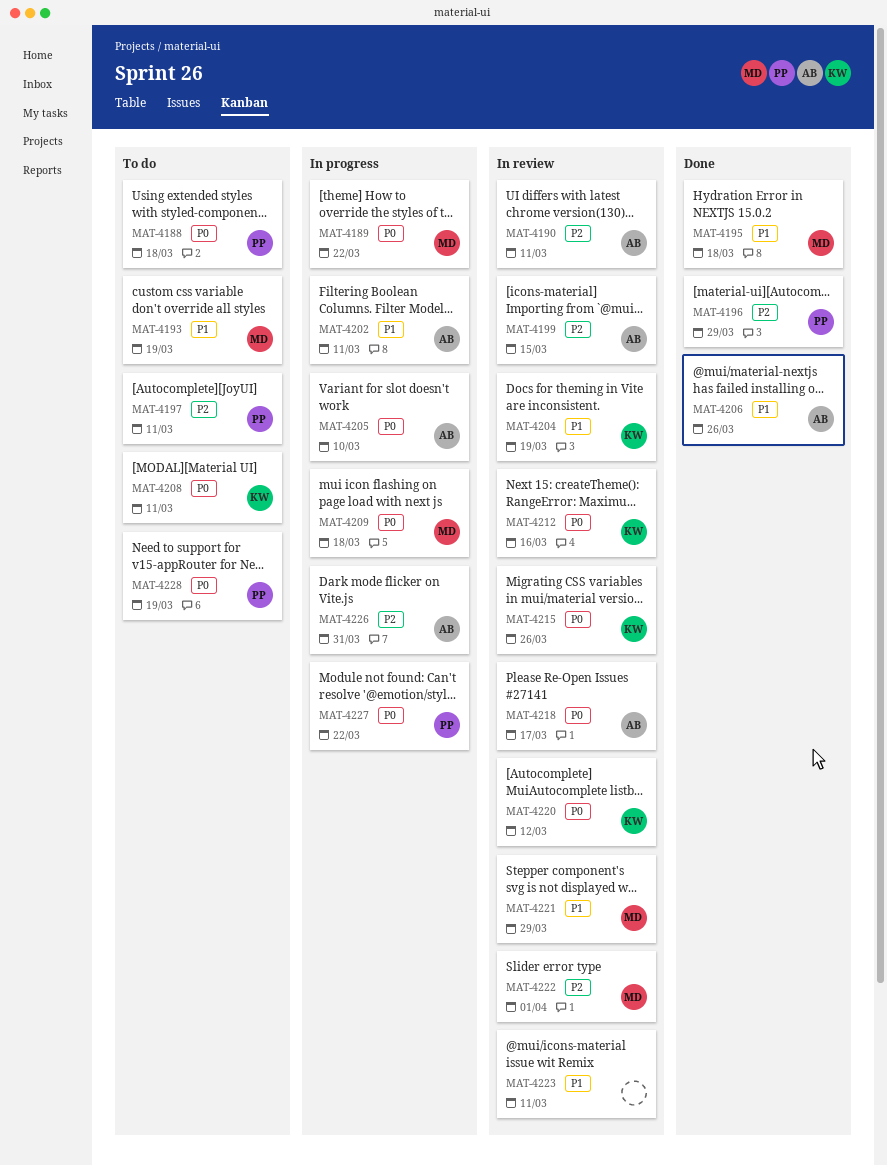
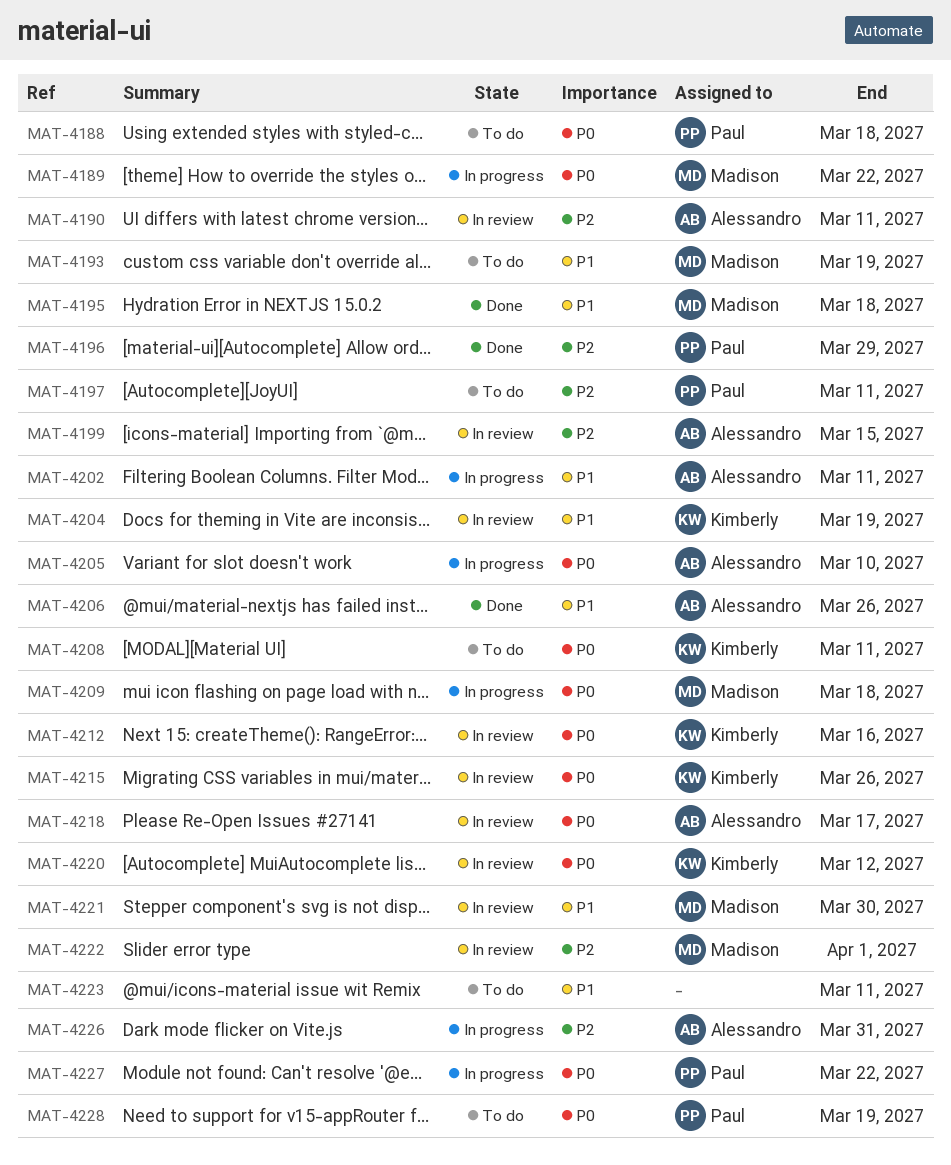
MAT-4221, due: Mar 29 -> Mar 30
MAT-4223, status: In review -> To do

